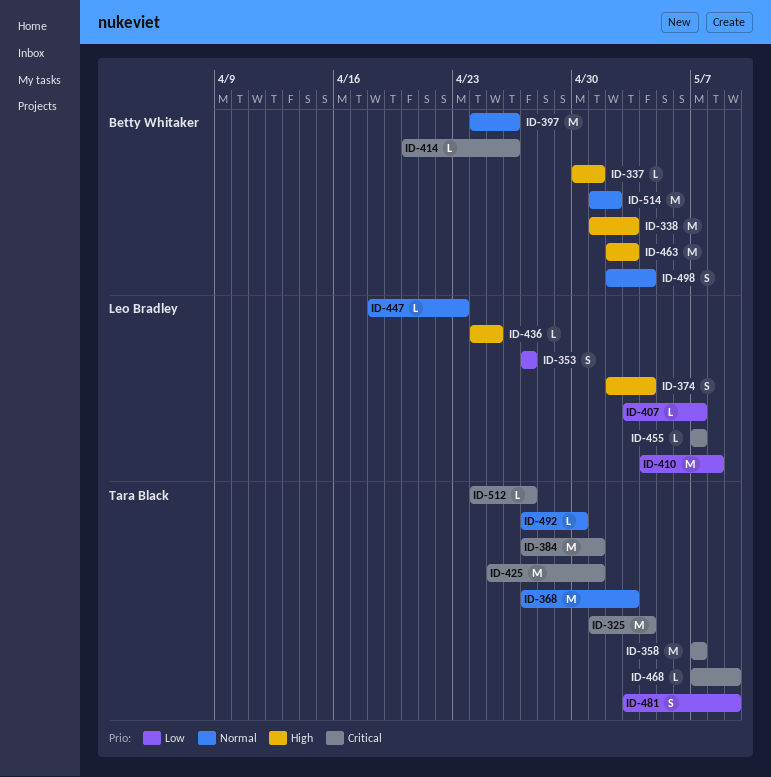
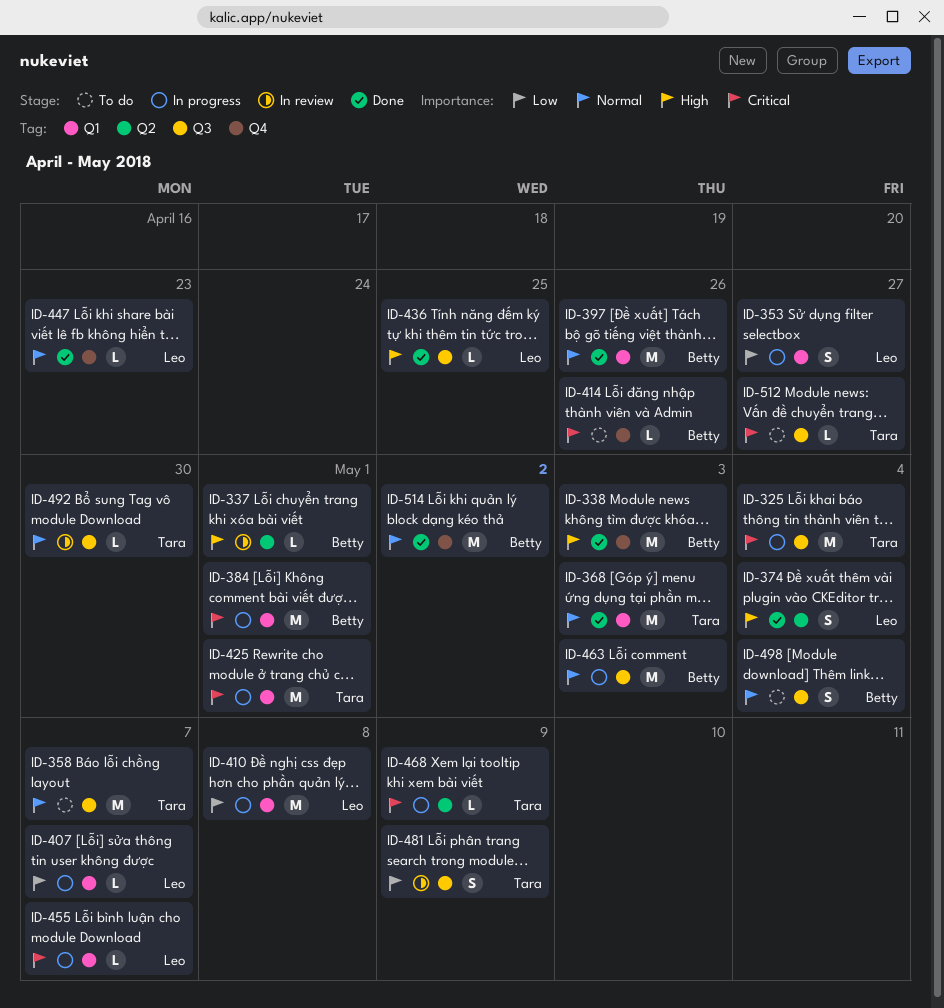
ID-358, priority: Critical -> Normal
ID-384, owner: Tara Black -> Betty Whitaker
ID-463, priority: High -> Normal

